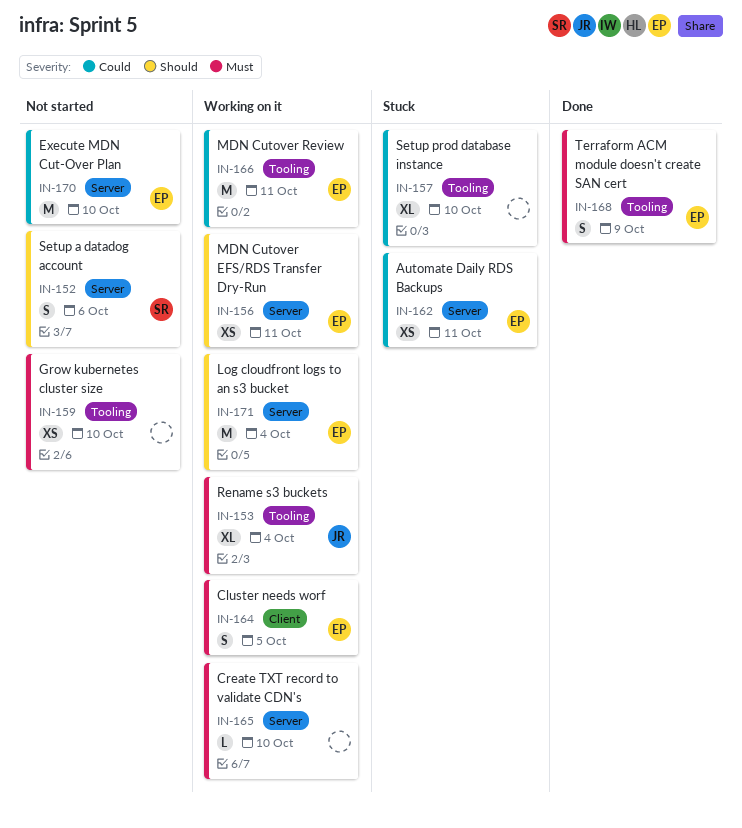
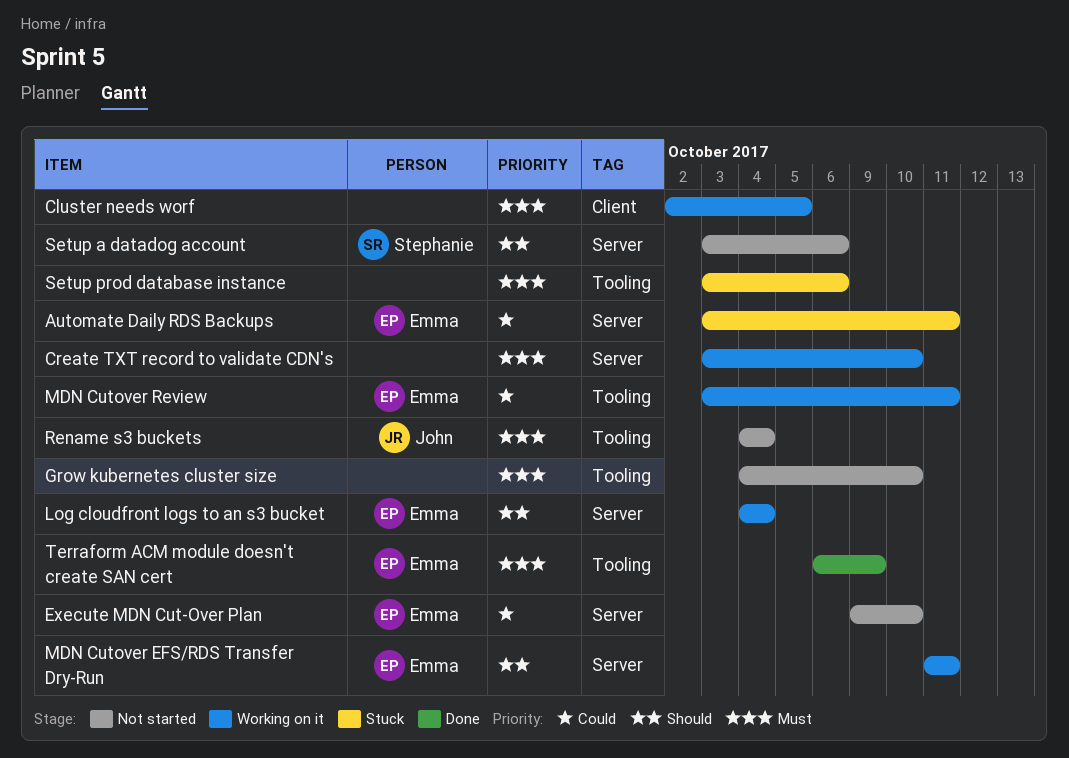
Cluster needs worf, owner: Emma -> none
Rename s3 buckets, status: Working on it -> Not started
Setup prod database instance, priority: Could -> Must
Setup prod database instance, due: Oct 10 -> Oct 6

